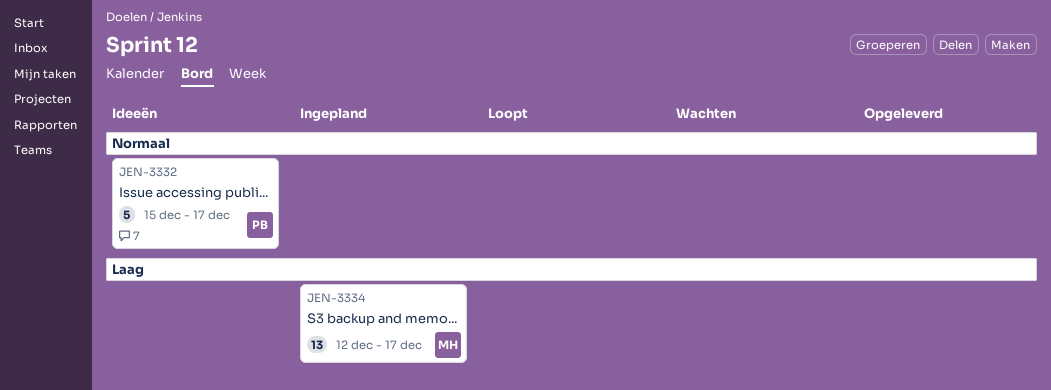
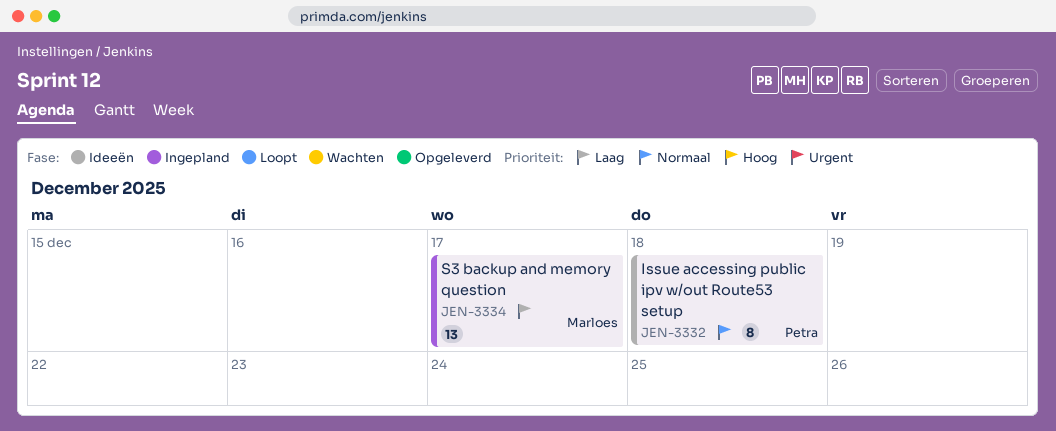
JEN-3332, estimate: 5 -> 8
JEN-3332, due: Dec 17 -> Dec 18

